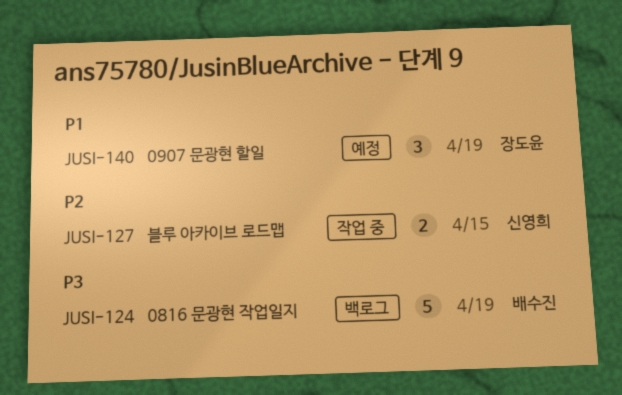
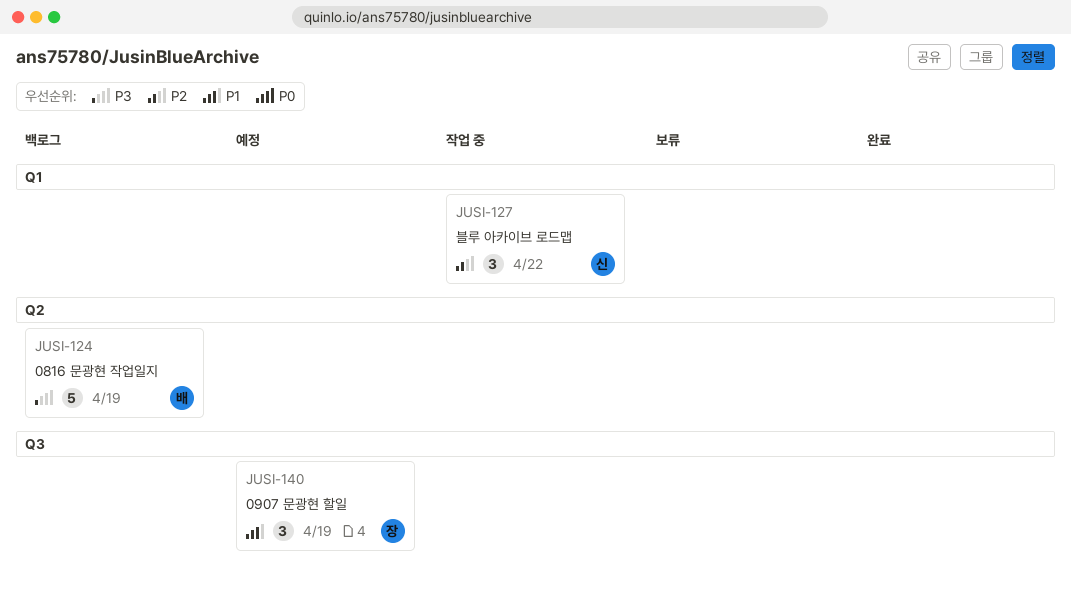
JUSI-127, estimate: 2 -> 3
JUSI-127, due: Apr 15 -> Apr 22

